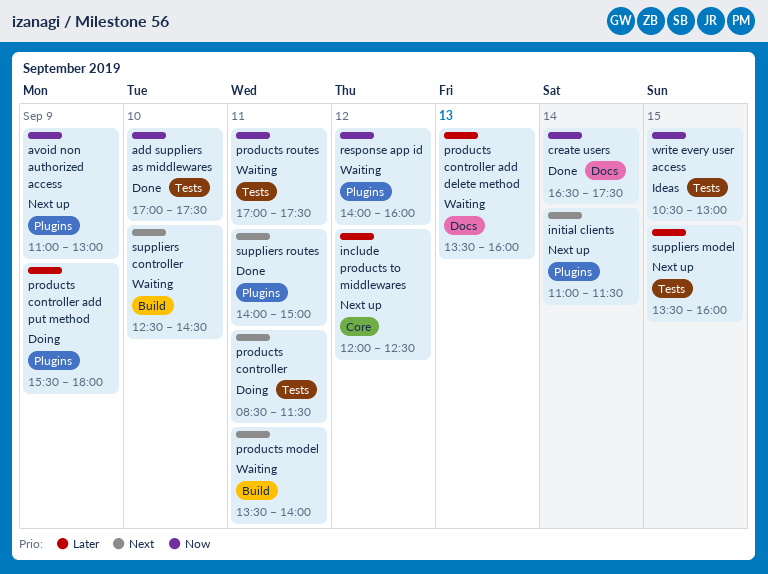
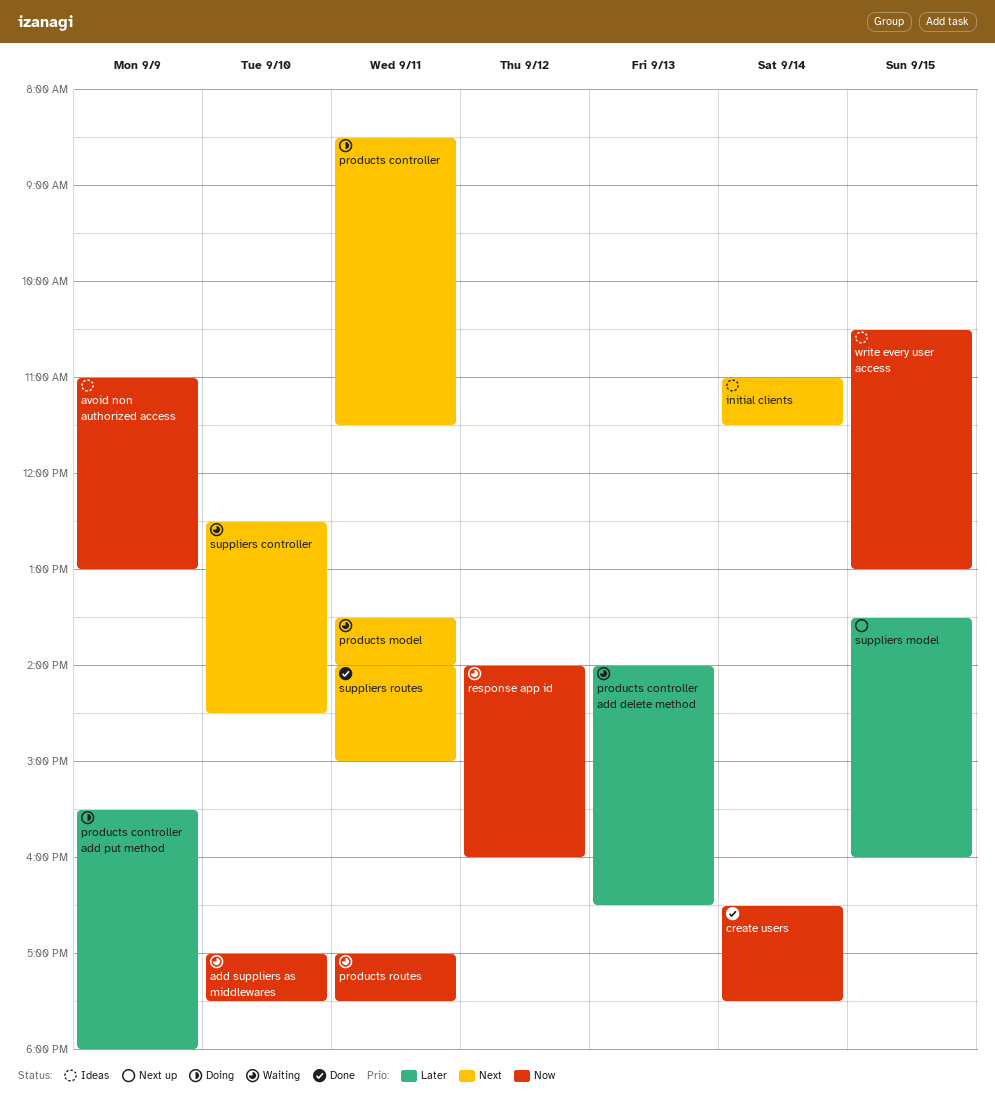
add suppliers as middlewares, status: Done -> Waiting
avoid non authorized access, status: Next up -> Ideas
include products to middlewares: present -> none
initial clients, status: Next up -> Ideas
products controller add delete method, begins: 13:30 -> 14:00
products controller add delete method, ends: 16:00 -> 16:30

